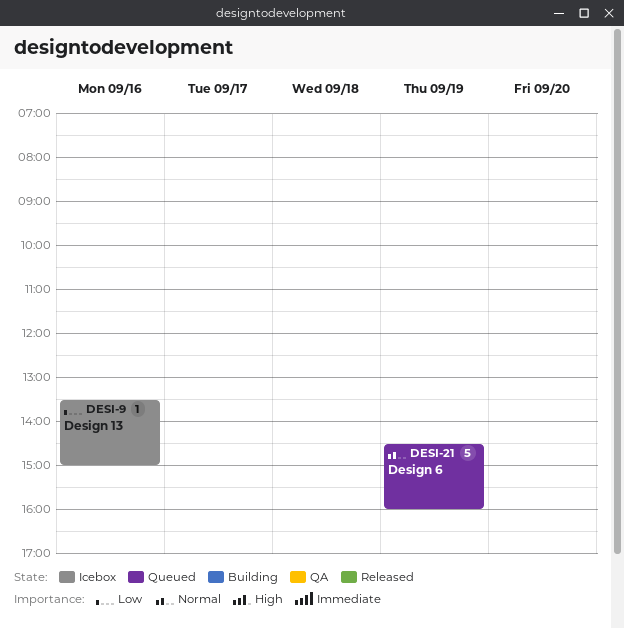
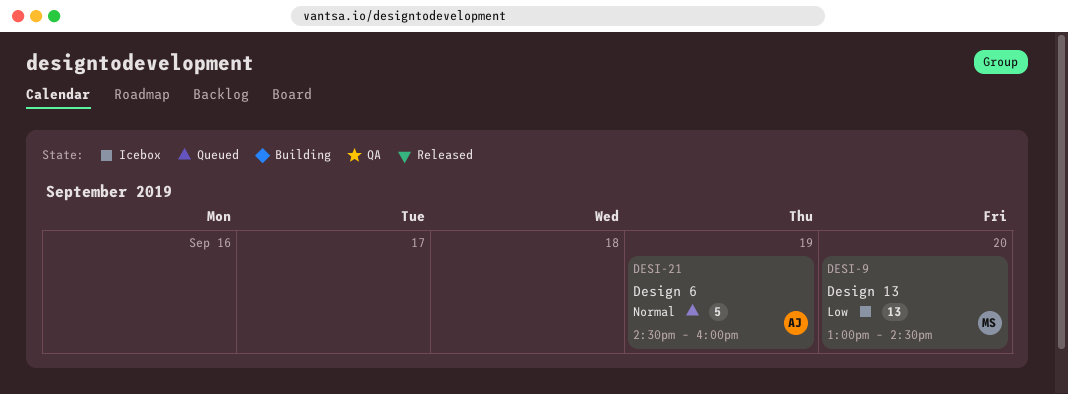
DESI-9, estimate: 1 -> 13
DESI-9, day: Sep 16 -> Sep 20
DESI-9, begins: 13:30 -> 13:00
DESI-9, ends: 15:00 -> 14:30

